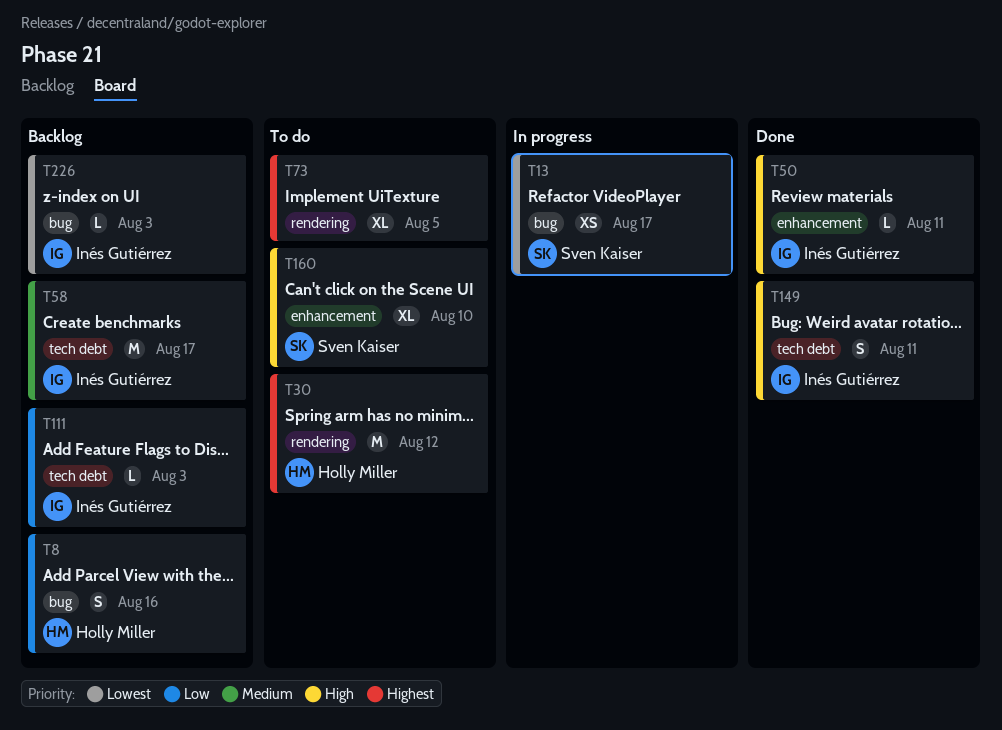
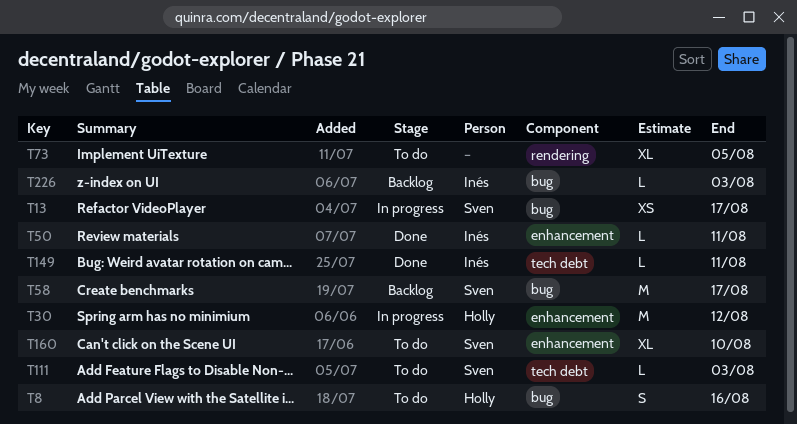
T8, status: Backlog -> To do
T30, status: To do -> In progress
T30, label: rendering -> enhancement
T58, owner: Inés Gutiérrez -> Sven Kaiser
T58, label: tech debt -> bug
T111, status: Backlog -> To do
T111, owner: Inés Gutiérrez -> Sven Kaiser
T149, estimate: S -> L

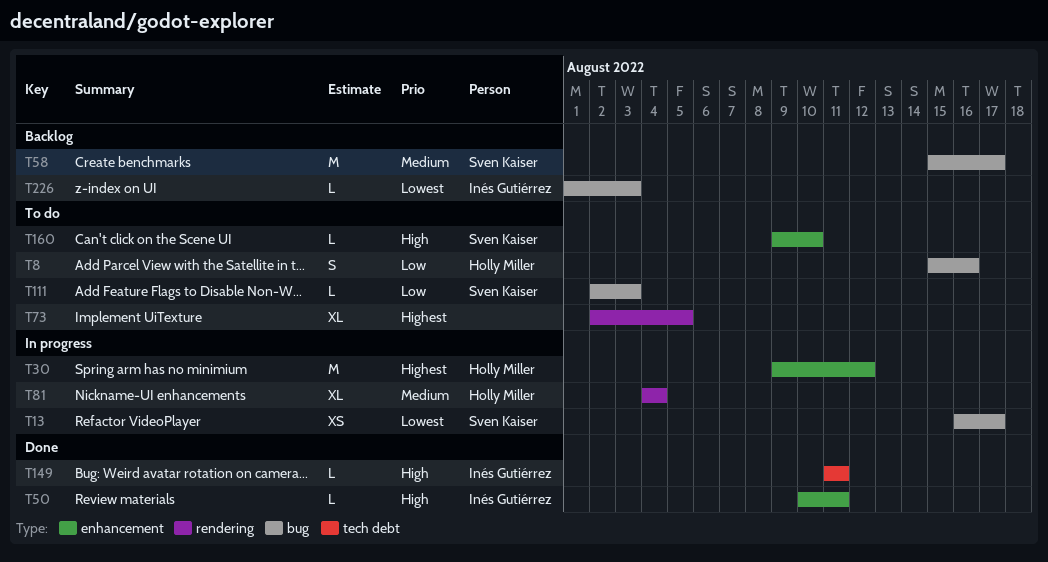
T81: none -> present
T111, label: tech debt -> bug
T160, estimate: XL -> L

